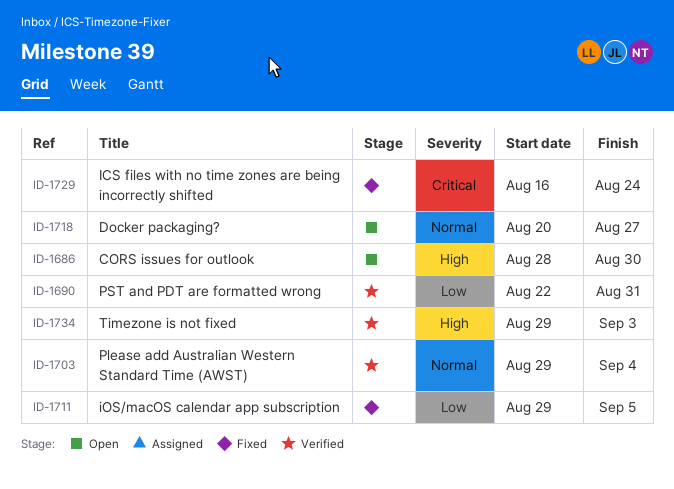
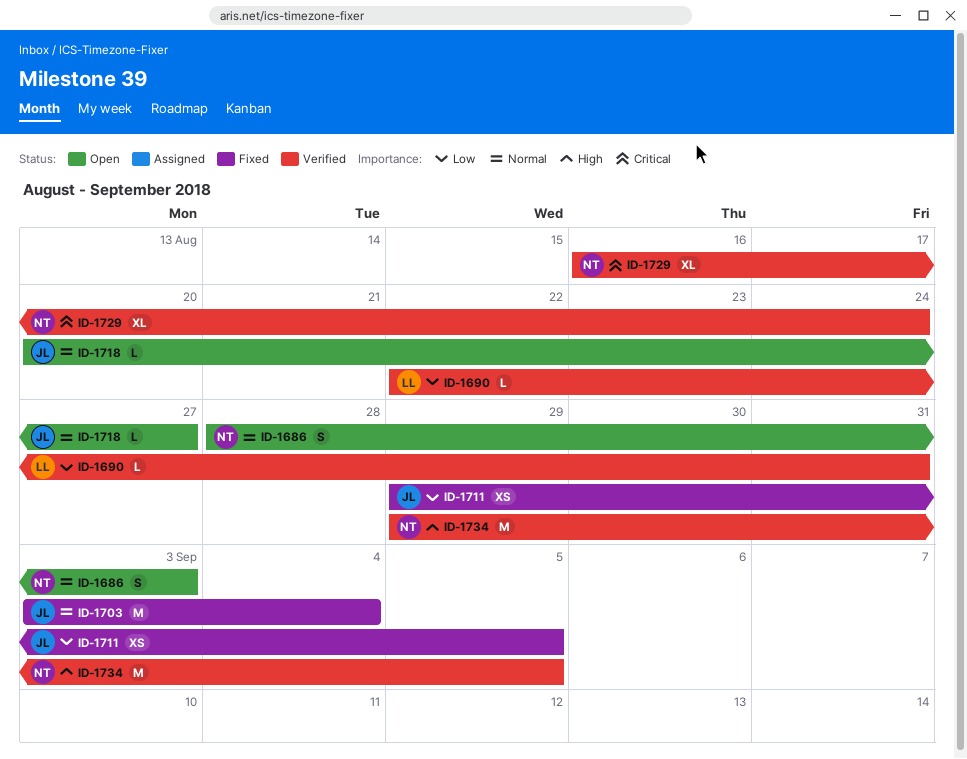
ID-1686, priority: High -> Normal
ID-1686, due: Aug 30 -> Sep 3
ID-1703, status: Verified -> Fixed
ID-1703, start: Aug 29 -> Sep 3
ID-1729, status: Fixed -> Verified
ID-1734, due: Sep 3 -> Sep 5

